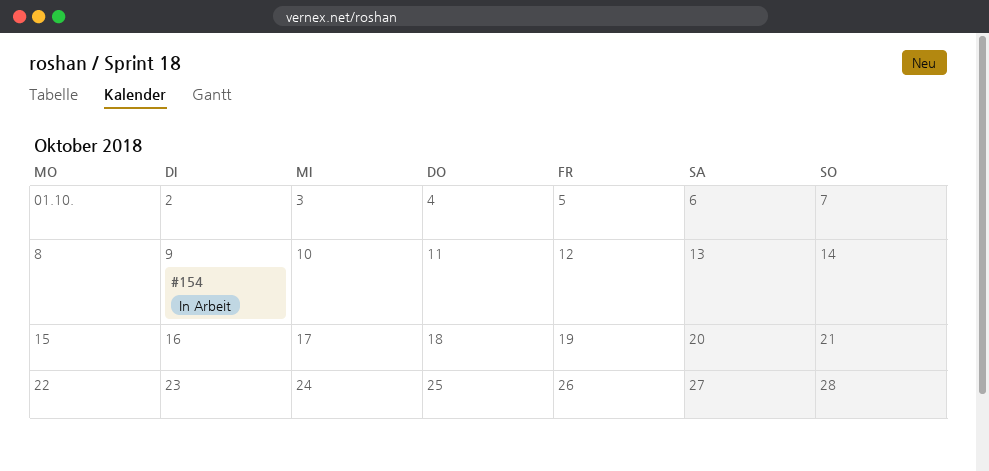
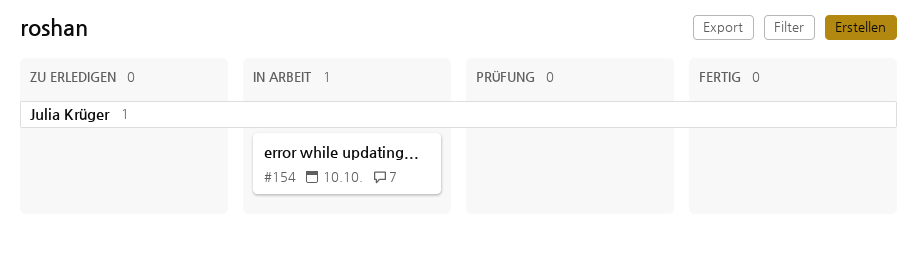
#154, due: Oct 9 -> Oct 10

